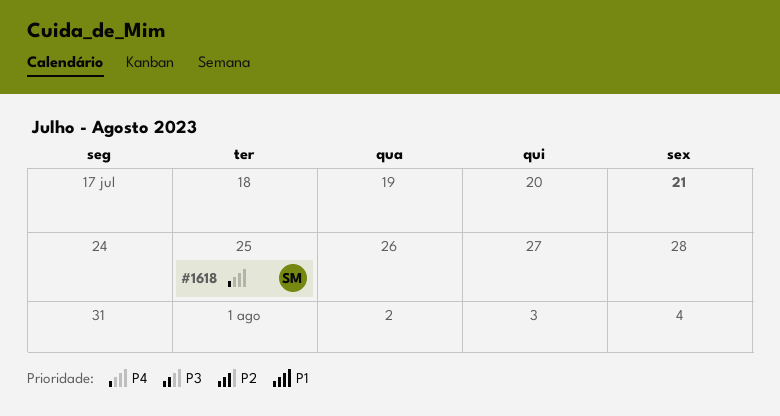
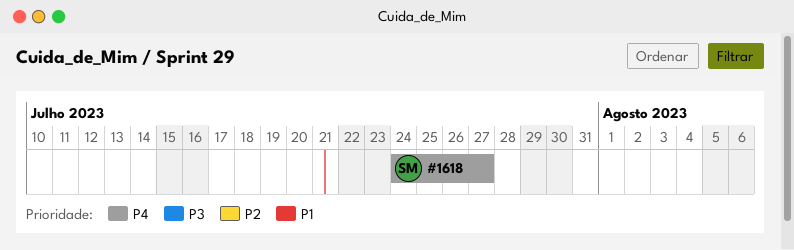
#1618, due: Jul 25 -> Jul 27

